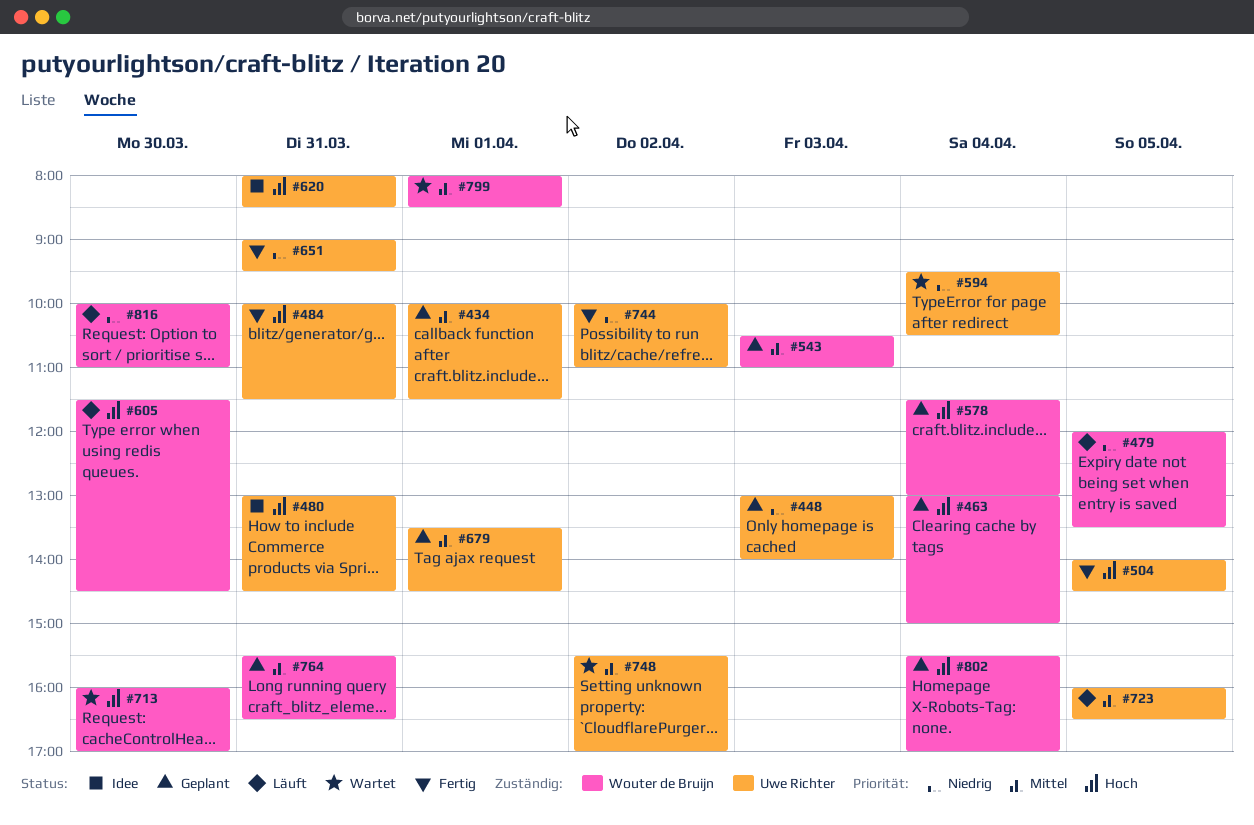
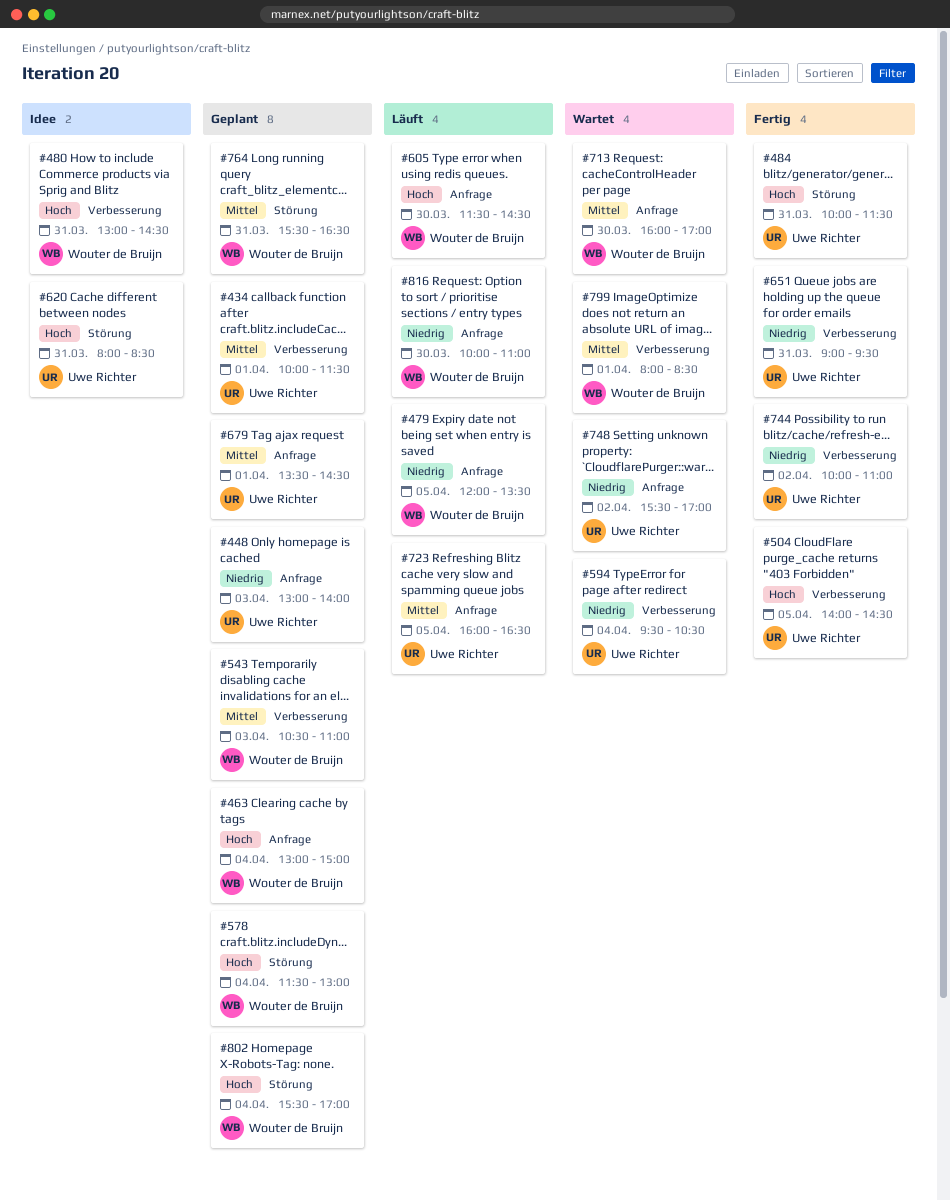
#480, owner: Uwe Richter -> Wouter de Bruijn
#713, priority: Hoch -> Mittel
#748, priority: Mittel -> Niedrig

